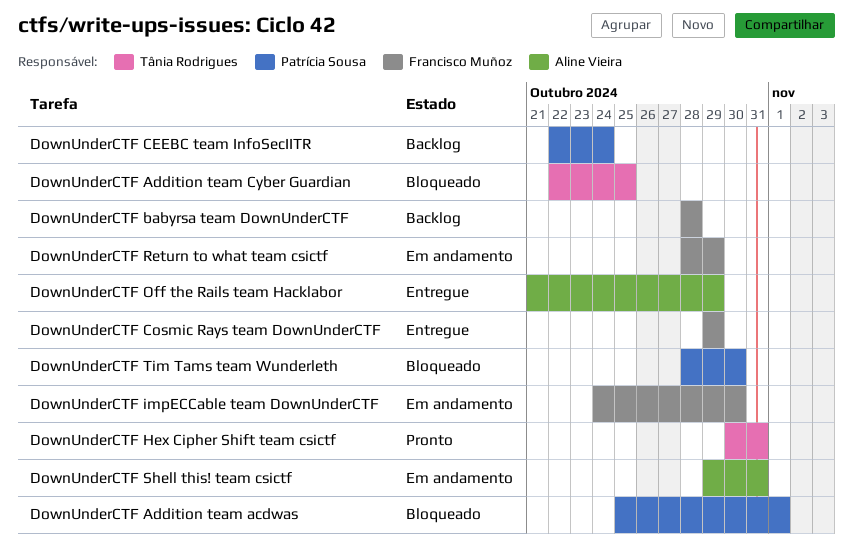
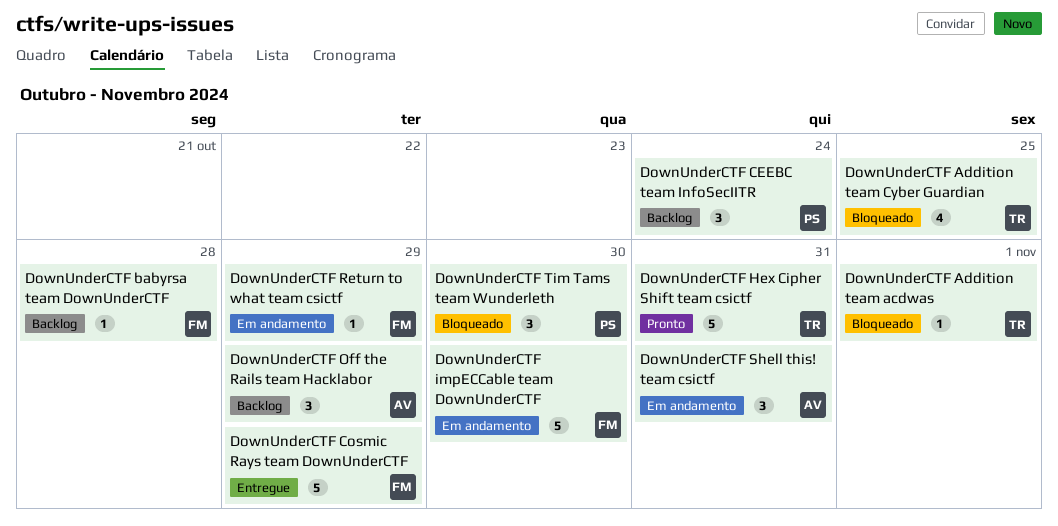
DownUnderCTF Addition team acdwas, owner: Patrícia Sousa -> Tânia Rodrigues
DownUnderCTF Off the Rails team Hacklabor, status: Entregue -> Backlog

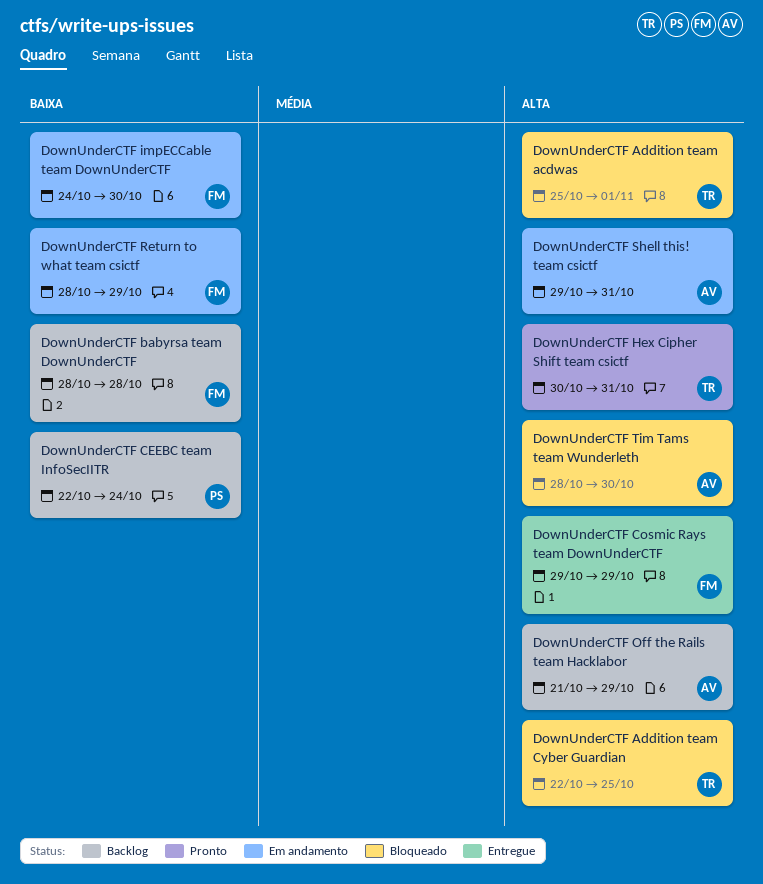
DownUnderCTF Tim Tams team Wunderleth, owner: PS -> AV

